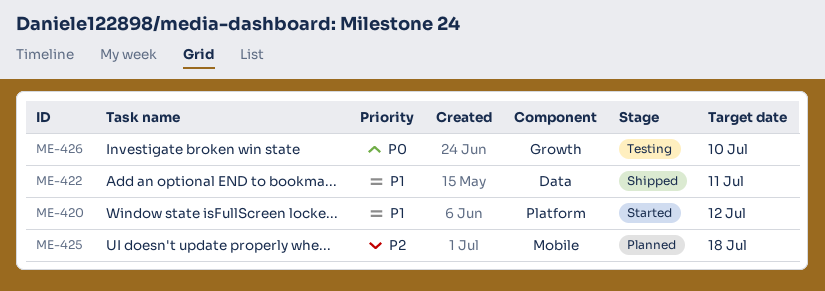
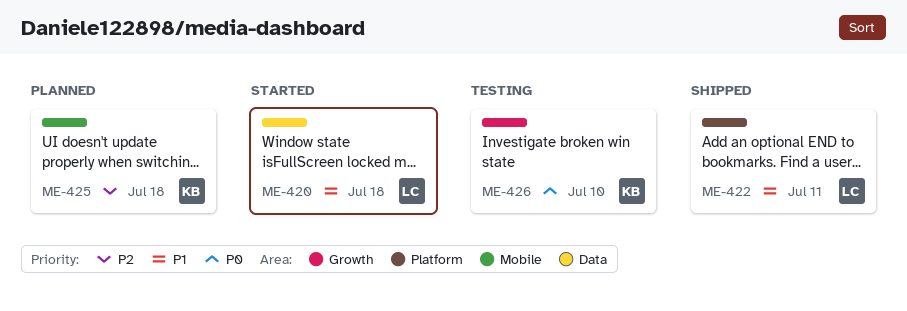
ME-420, label: Platform -> Data
ME-420, due: Jul 12 -> Jul 18
ME-422, label: Data -> Platform

